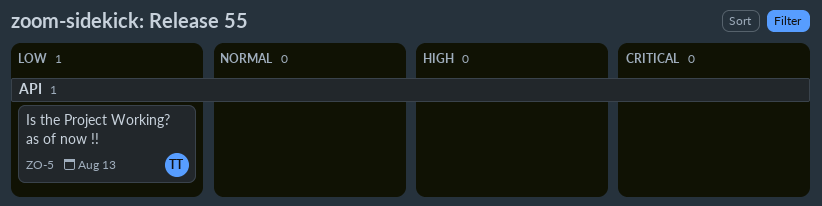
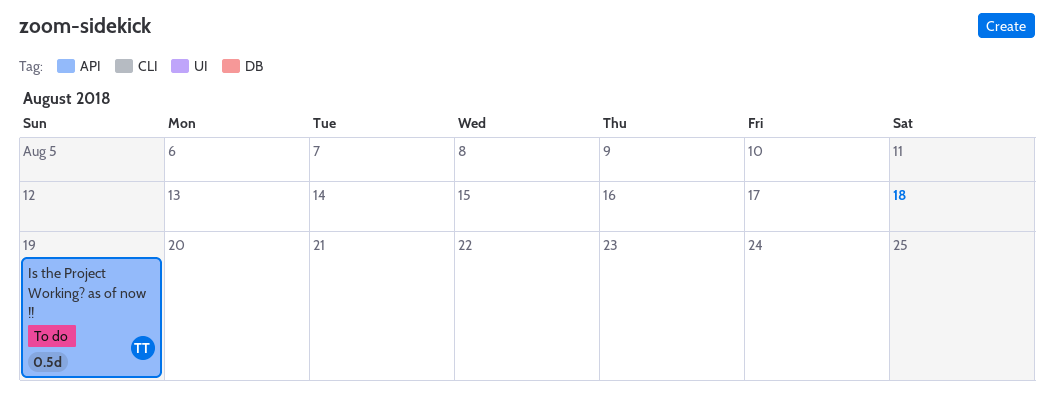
Is the Project Working? as of now !!, due: Aug 13 -> Aug 19

